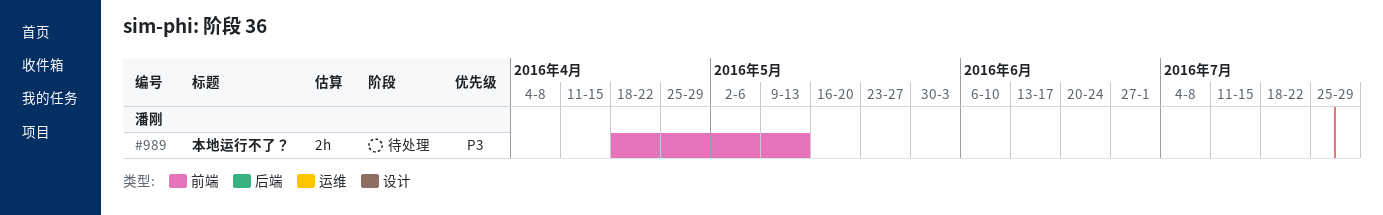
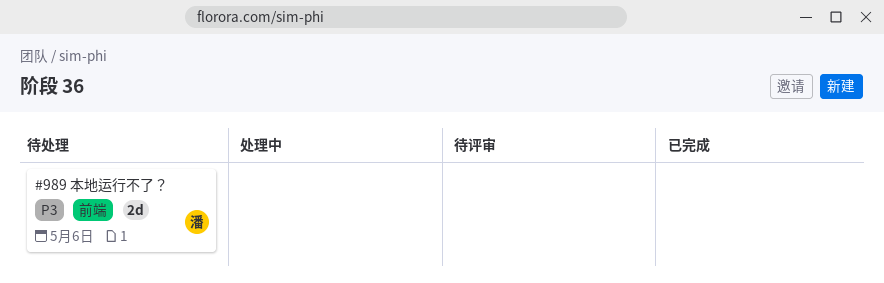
#989, estimate: 2h -> 2d
#989, due: May 13 -> May 6

